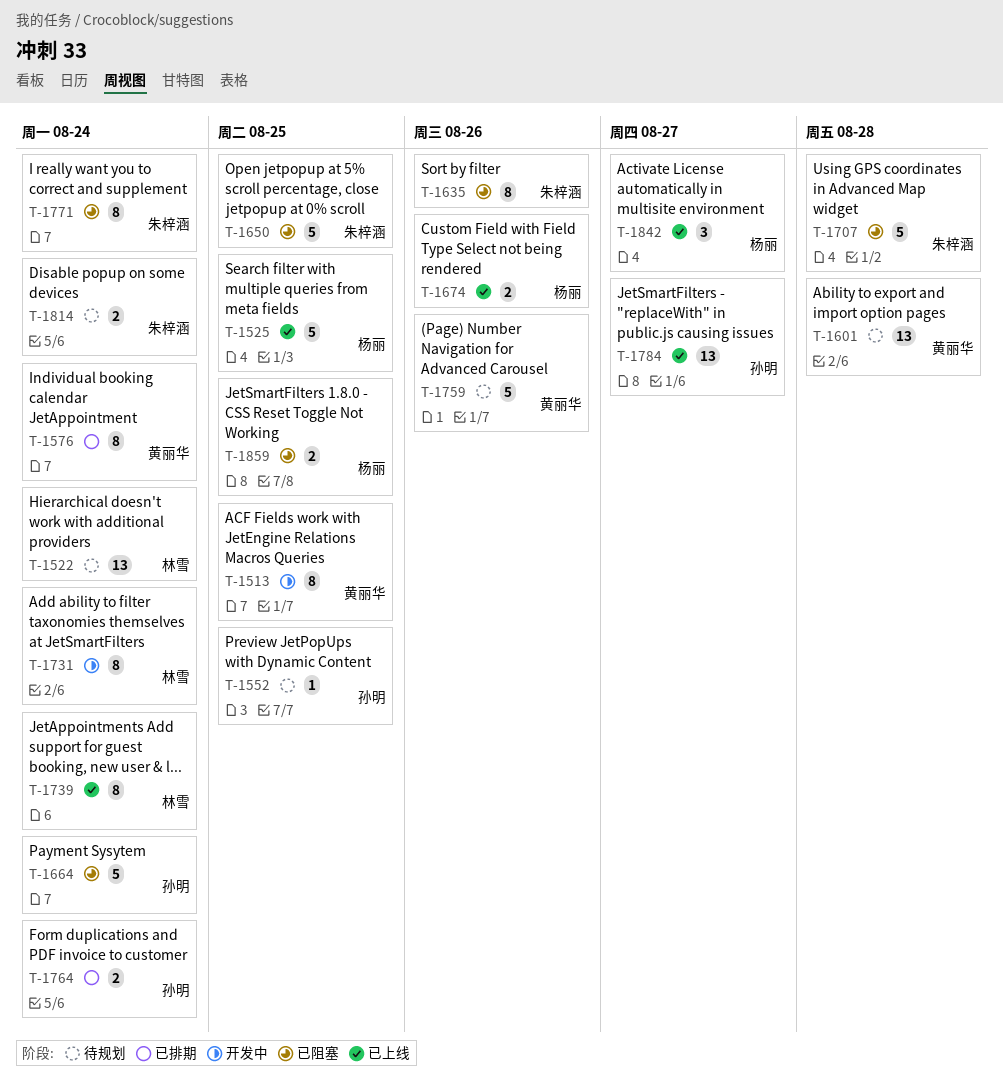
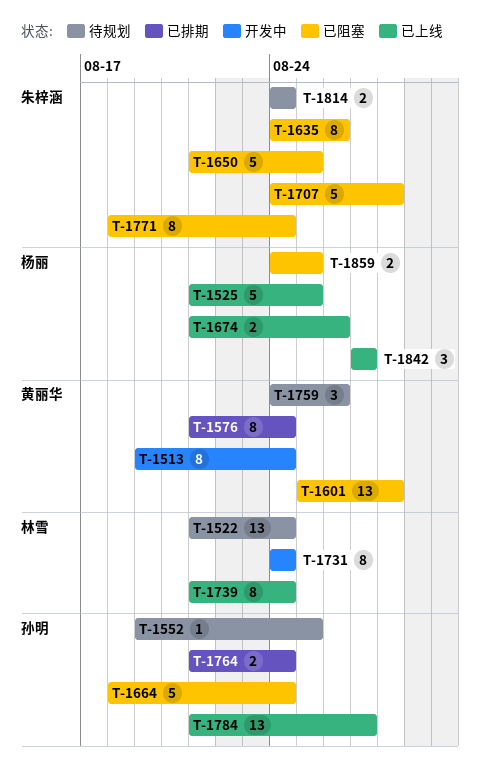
T-1513, due: Aug 25 -> Aug 24
T-1601, status: 待规划 -> 已阻塞
T-1759, estimate: 5 -> 3

